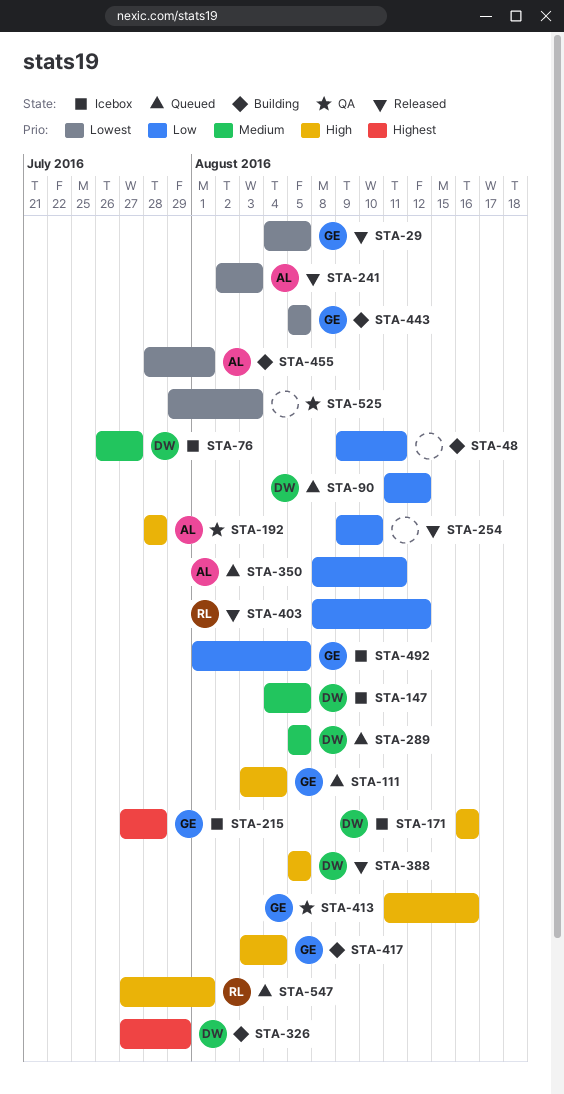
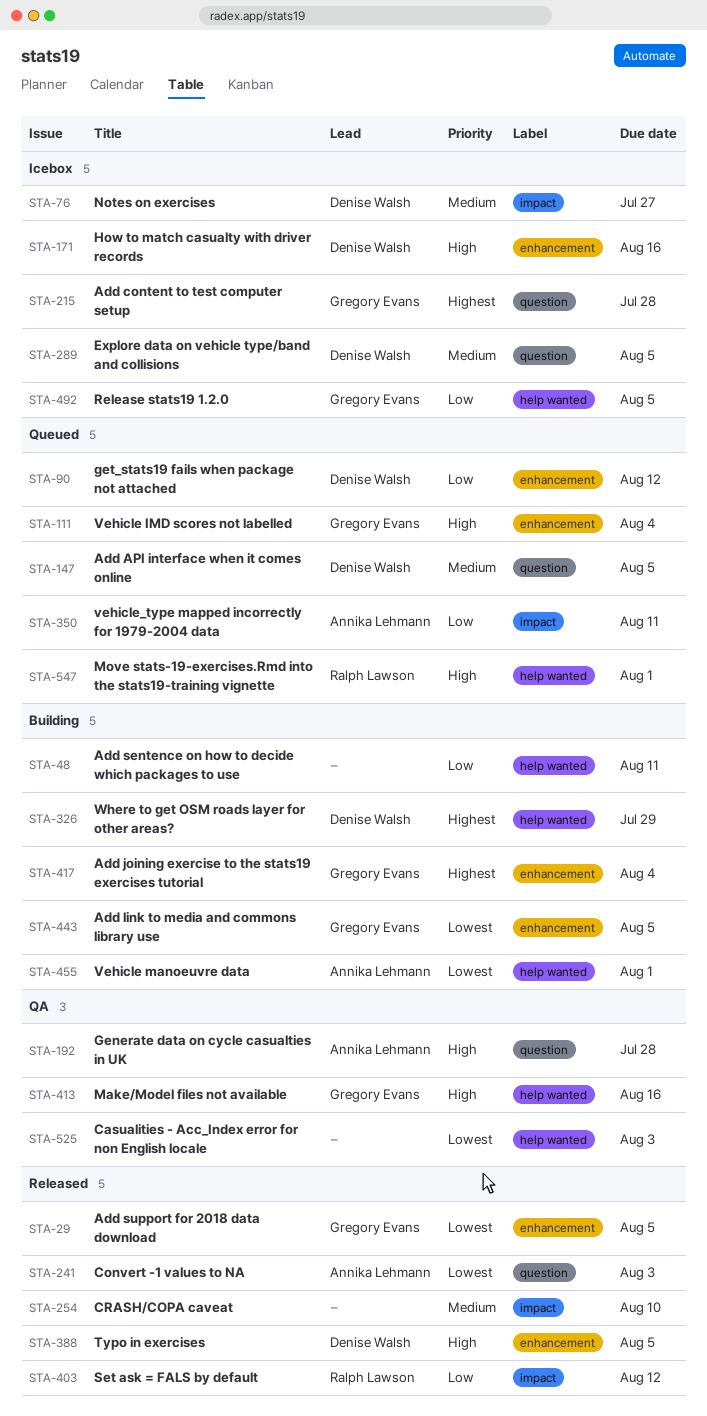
STA-147, status: Icebox -> Queued
STA-254, priority: Low -> Medium
STA-289, status: Queued -> Icebox
STA-417, priority: High -> Highest

